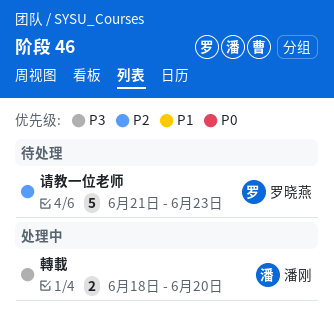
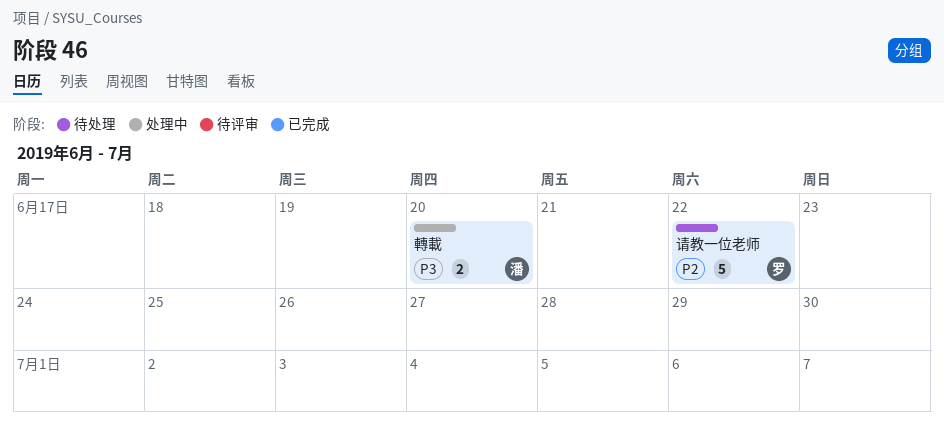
请教一位老师, due: Jun 23 -> Jun 22

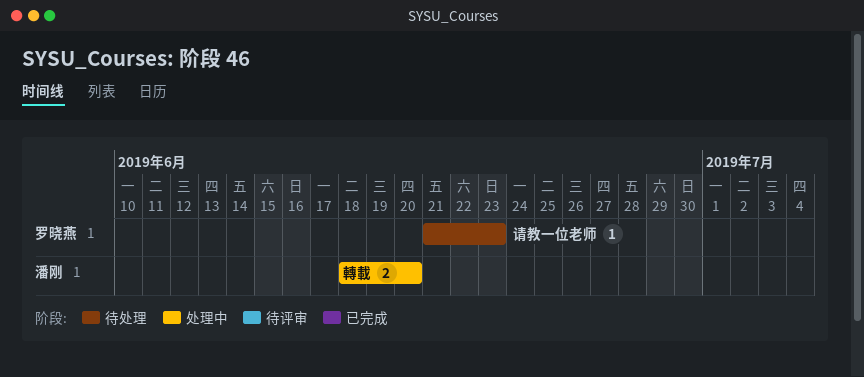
请教一位老师, estimate: 5 -> 1
请教一位老师, due: Jun 22 -> Jun 23

